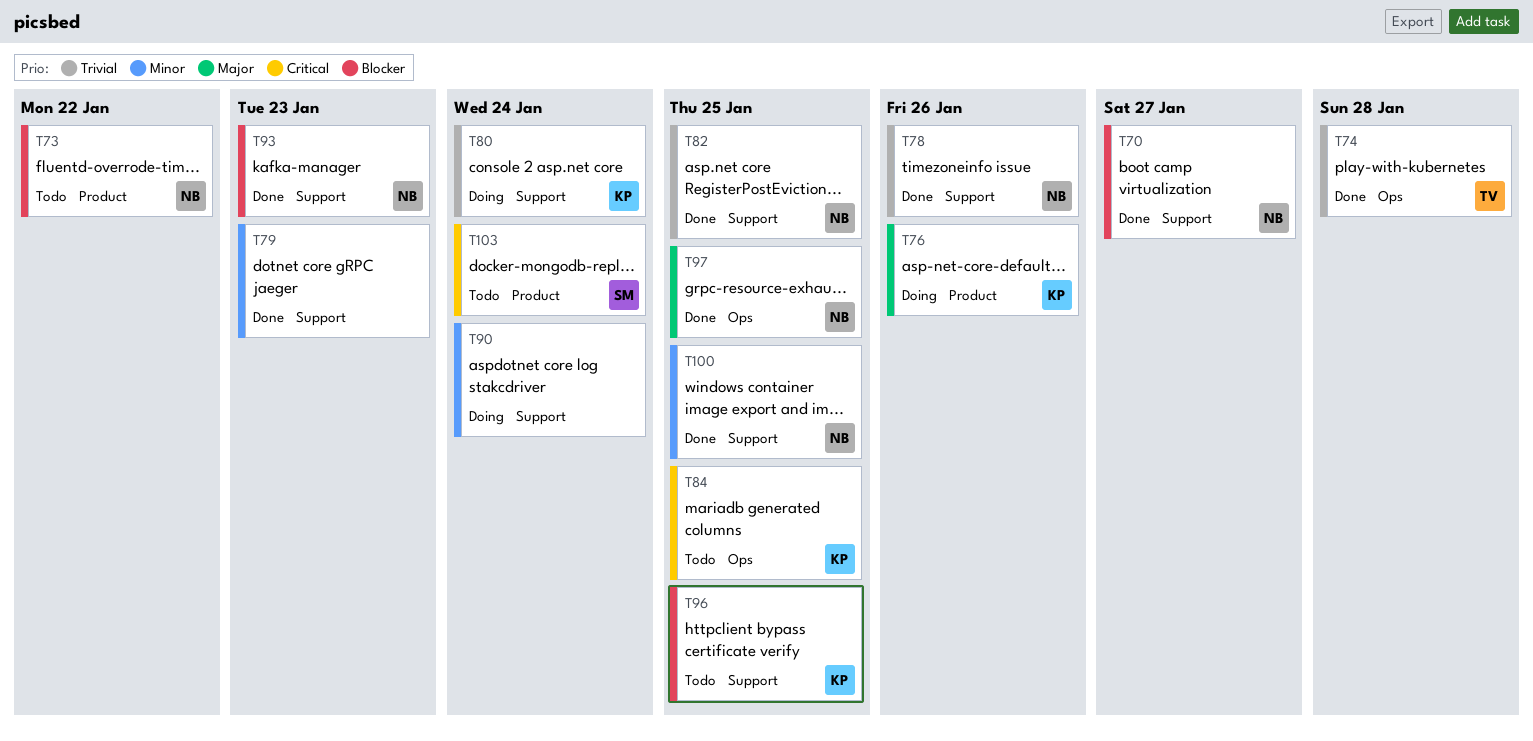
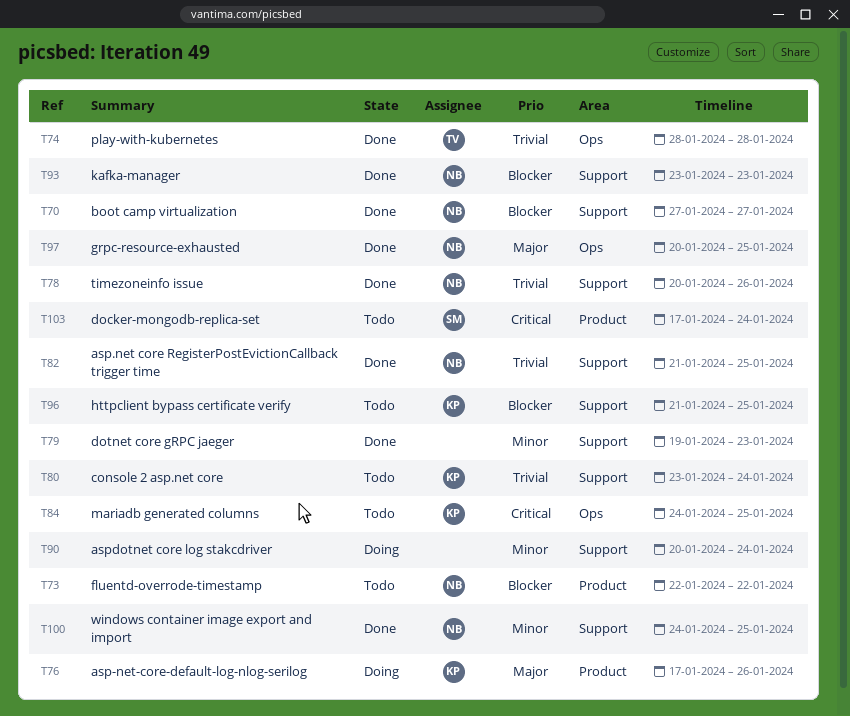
T80, status: Doing -> Todo

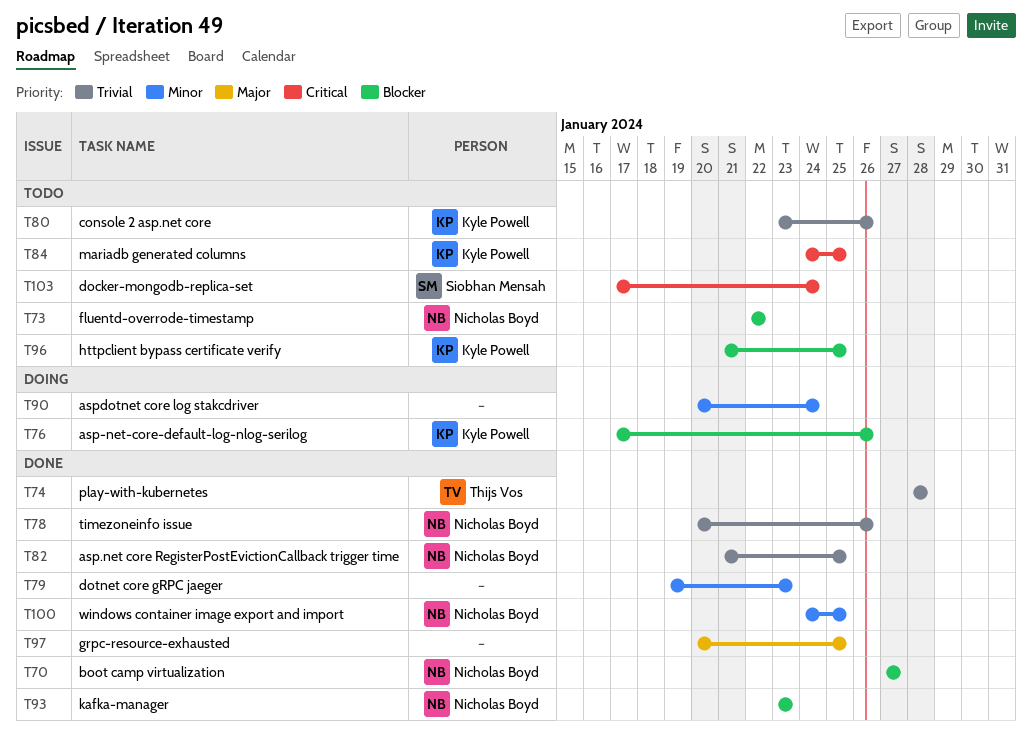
T76, priority: Major -> Blocker
T80, due: Jan 24 -> Jan 26
T97, owner: Nicholas Boyd -> none

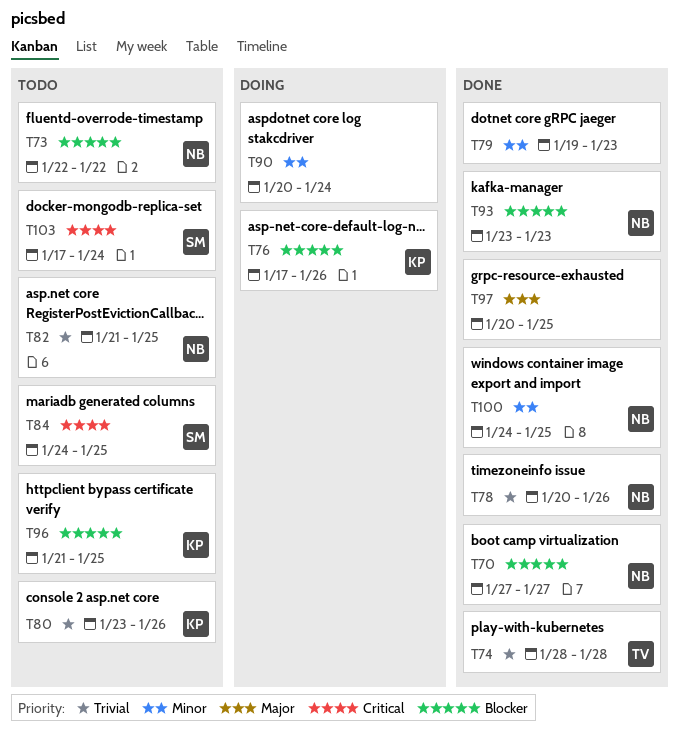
T82, status: Done -> Todo
T84, owner: Kyle Powell -> Siobhan Mensah

